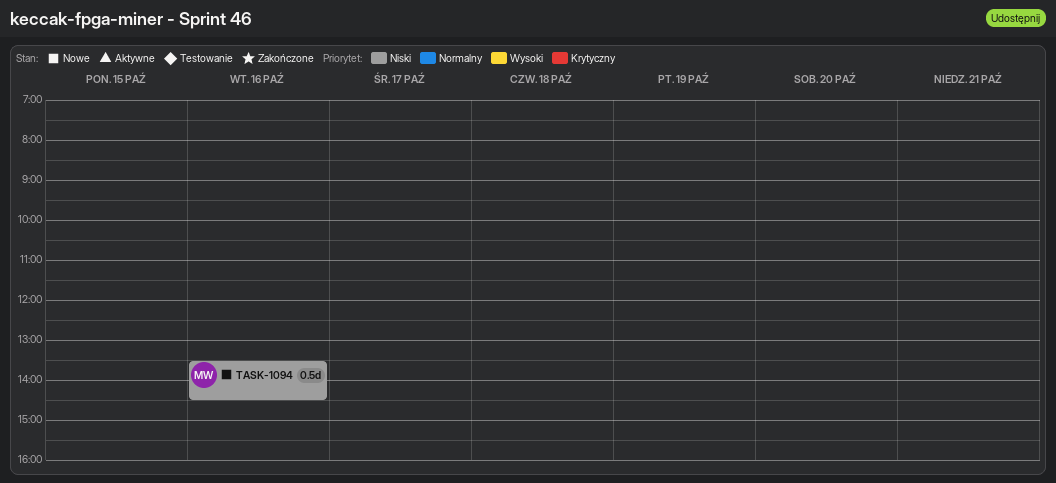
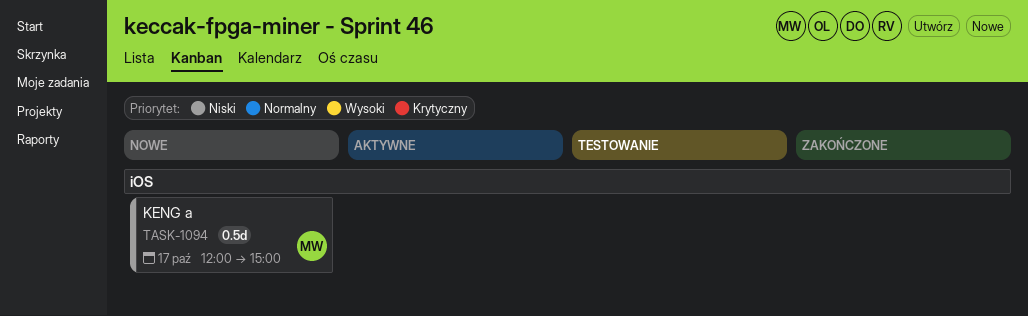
TASK-1094, day: Oct 16 -> Oct 17
TASK-1094, begins: 13:30 -> 12:00
TASK-1094, ends: 14:30 -> 15:00

